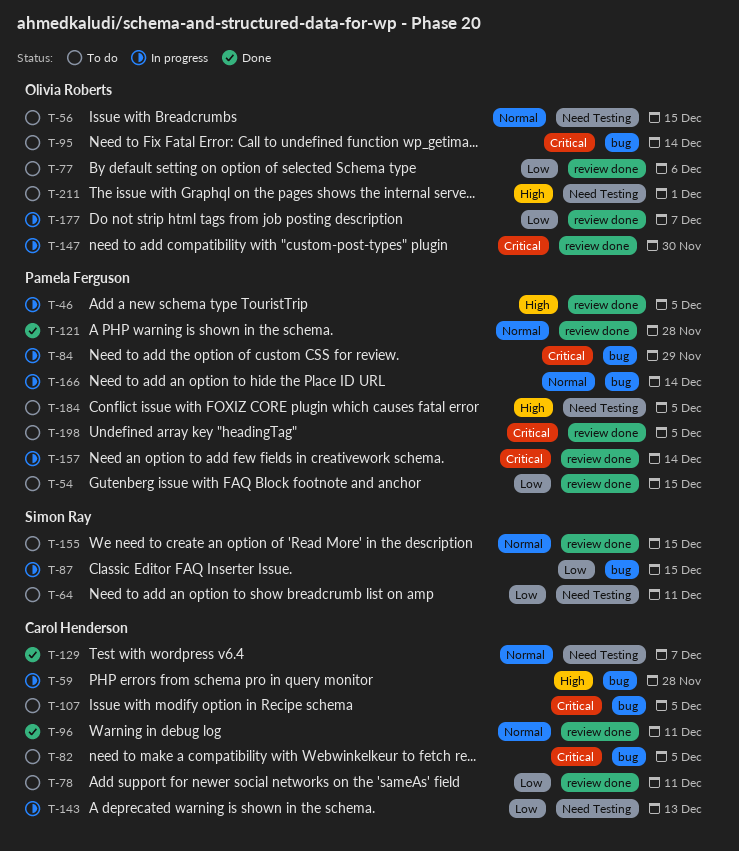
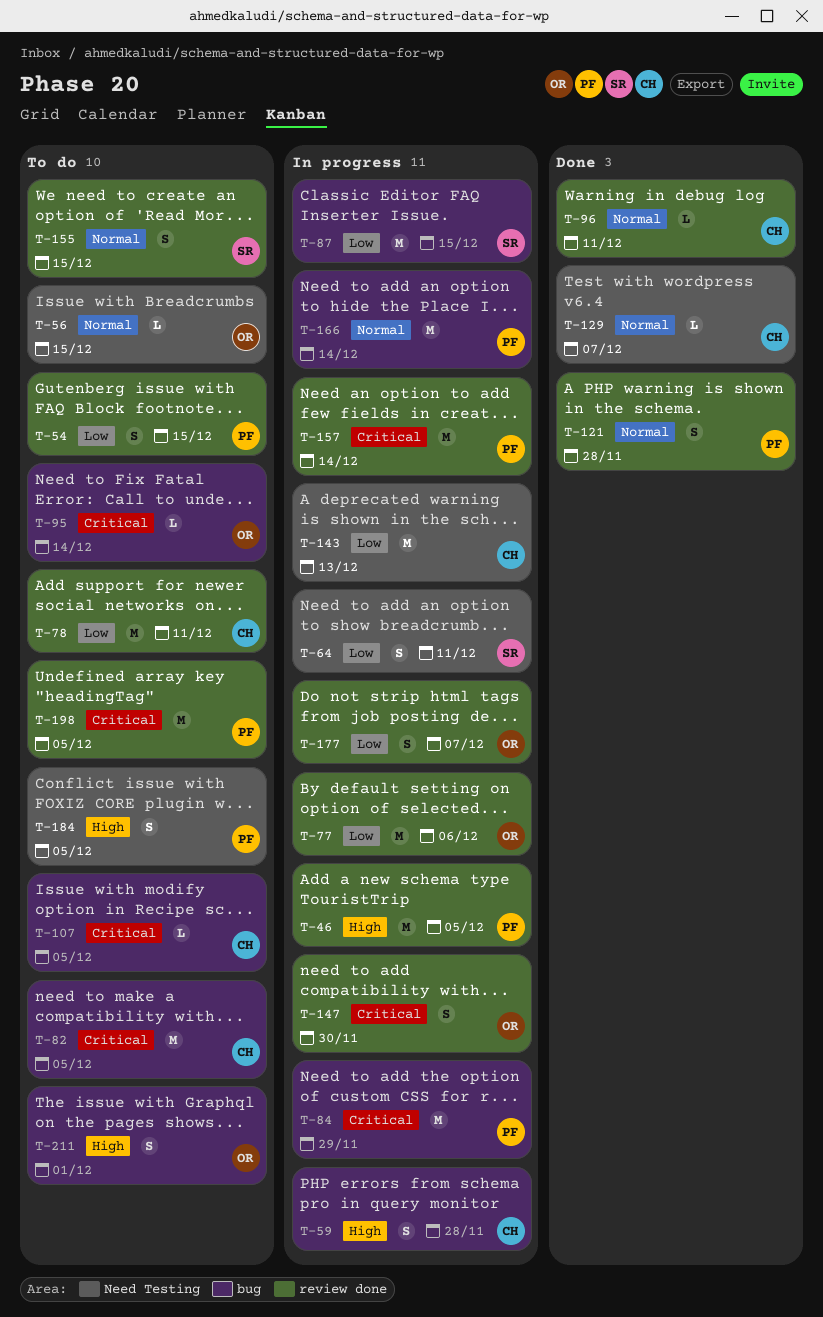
T-64, status: To do -> In progress
T-77, status: To do -> In progress
T-211, label: Need Testing -> bug

